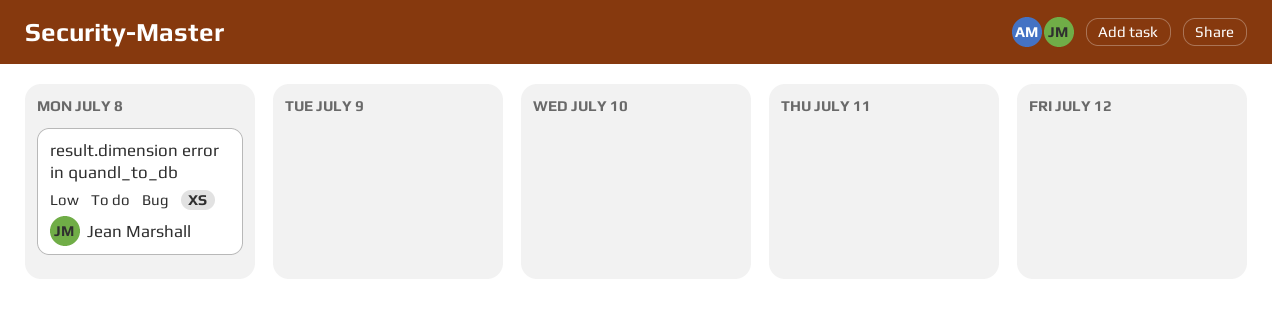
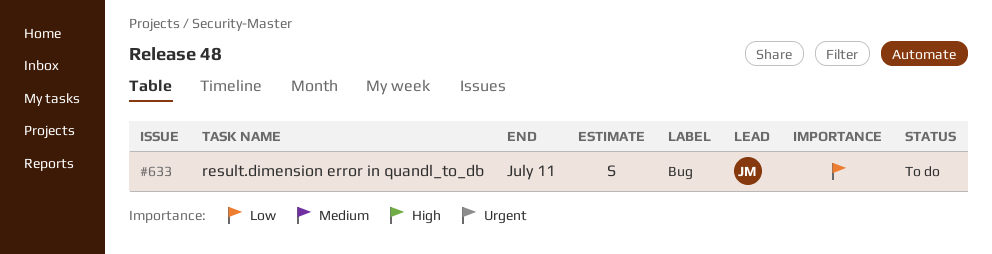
result.dimension error in quandl_to_db, estimate: XS -> S
result.dimension error in quandl_to_db, due: Jul 8 -> Jul 11

